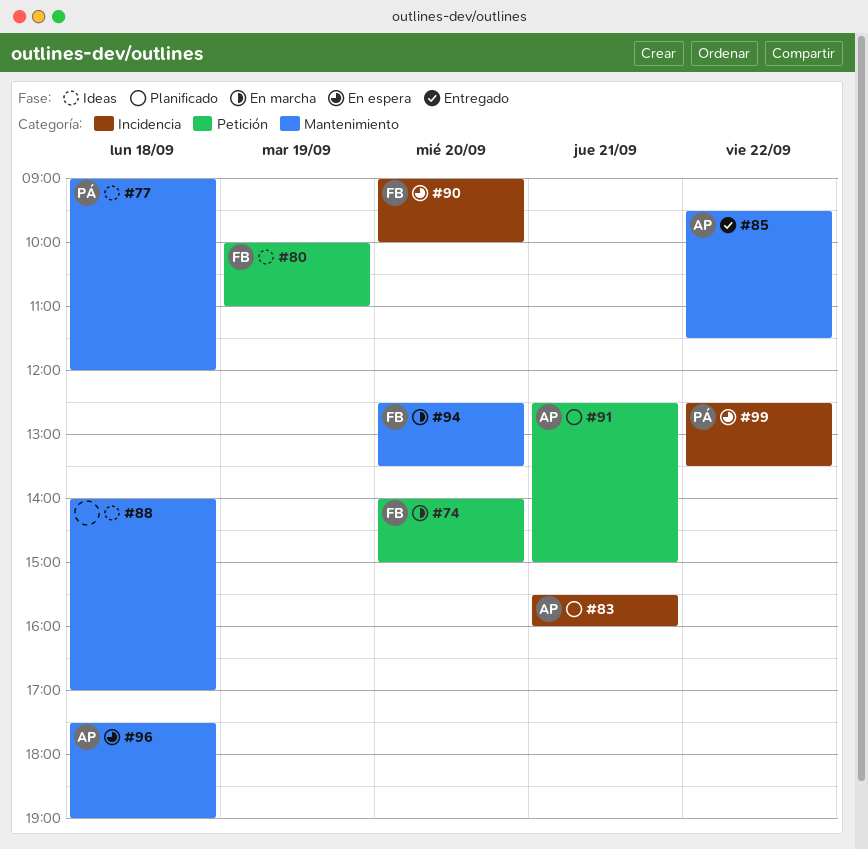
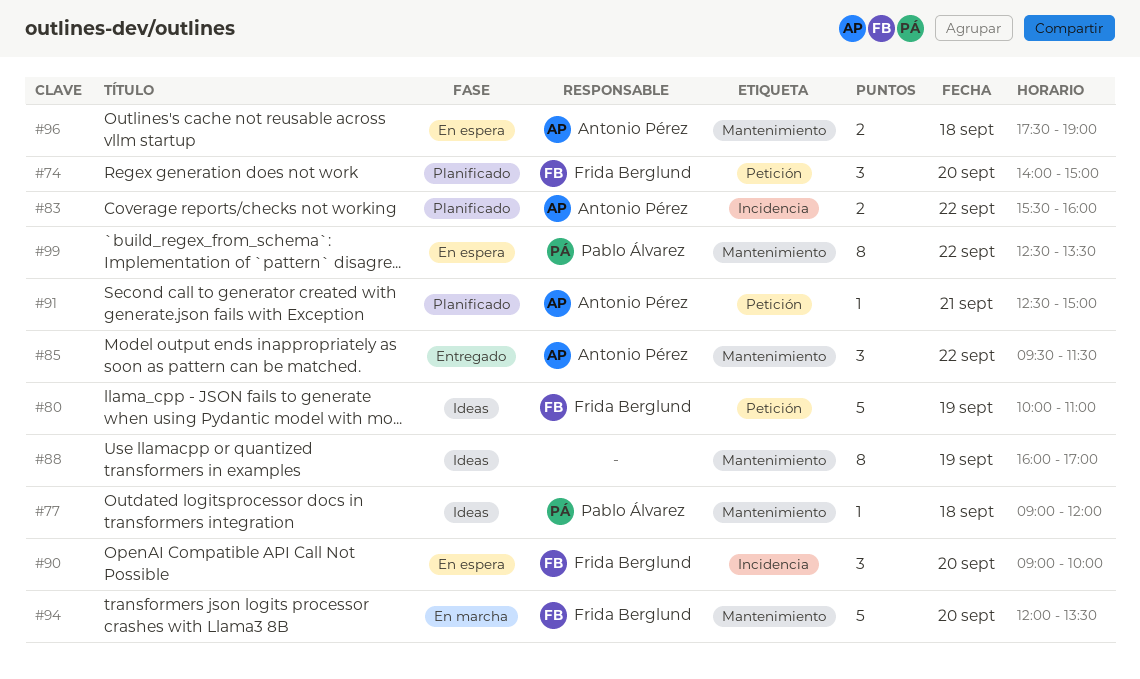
#74, status: En marcha -> Planificado
#83, day: Sep 21 -> Sep 22
#88, day: Sep 18 -> Sep 19
#88, begins: 14:00 -> 16:00
#94, begins: 12:30 -> 12:00
#99, label: Incidencia -> Mantenimiento

